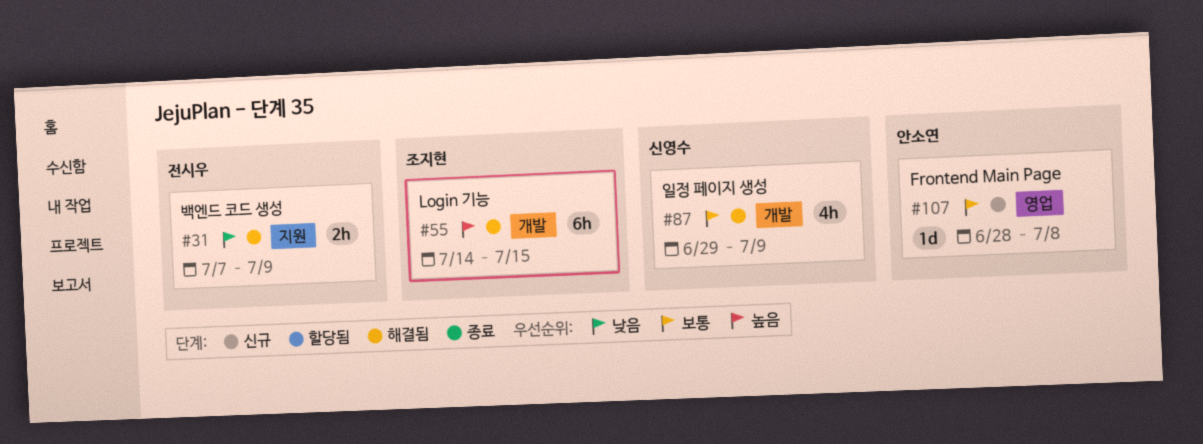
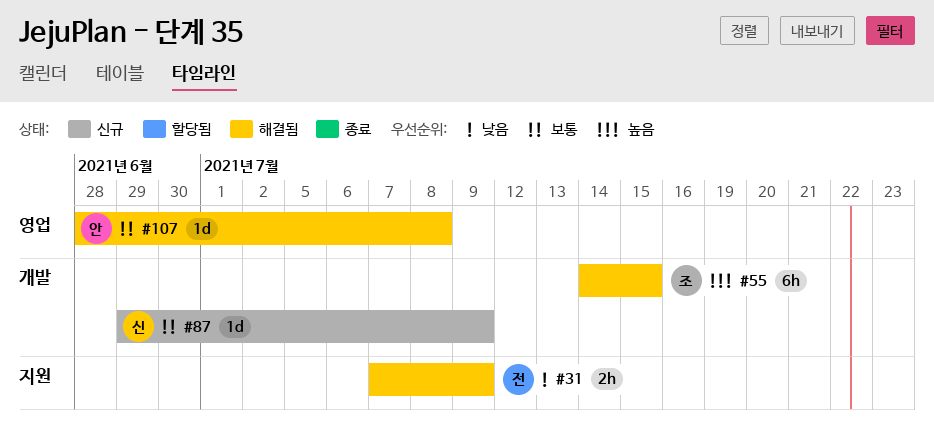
#87, status: 해결됨 -> 신규
#87, estimate: 4h -> 1d
#107, status: 신규 -> 해결됨

